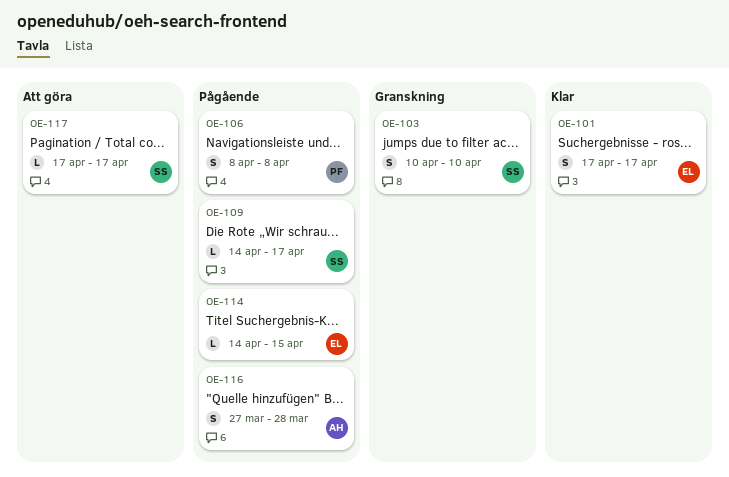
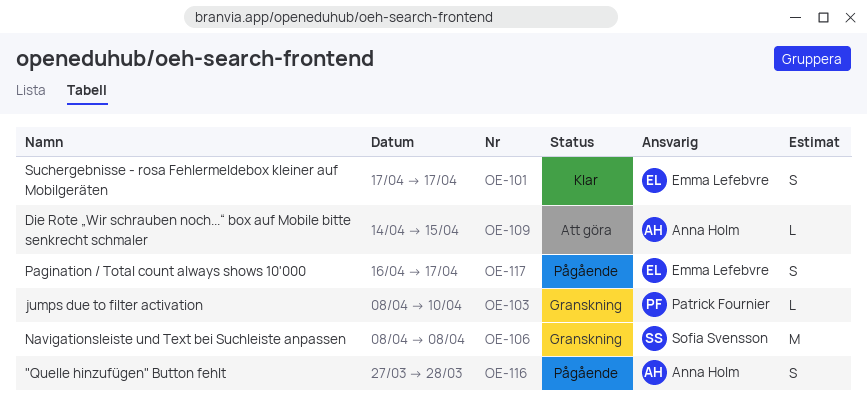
OE-103, owner: Sofia Svensson -> Patrick Fournier
OE-103, estimate: S -> L
OE-103, start: Apr 10 -> Apr 8
OE-106, status: Pågående -> Granskning
OE-106, owner: Patrick Fournier -> Sofia Svensson
OE-106, estimate: S -> M
OE-109, status: Pågående -> Att göra
OE-109, owner: Sofia Svensson -> Anna Holm
OE-109, due: Apr 17 -> Apr 15
OE-114: present -> none
OE-117, status: Att göra -> Pågående
OE-117, owner: Sofia Svensson -> Emma Lefebvre
OE-117, estimate: L -> S
OE-117, start: Apr 17 -> Apr 16

